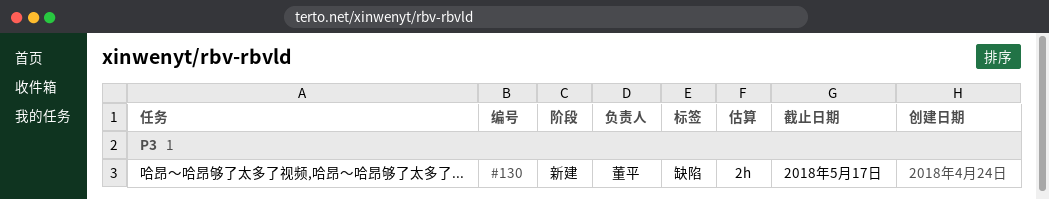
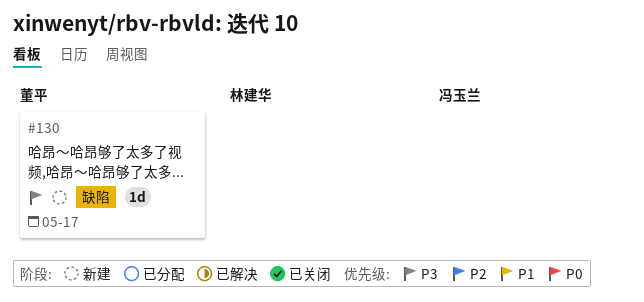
#130, estimate: 2h -> 1d

